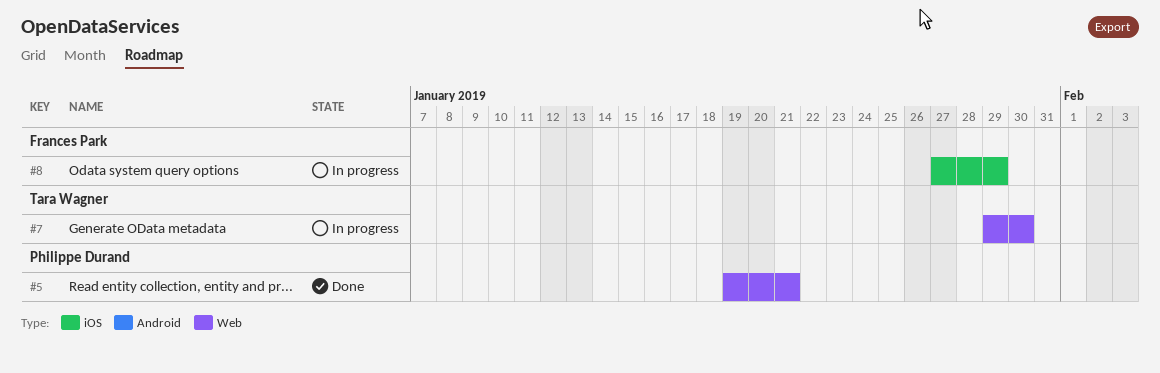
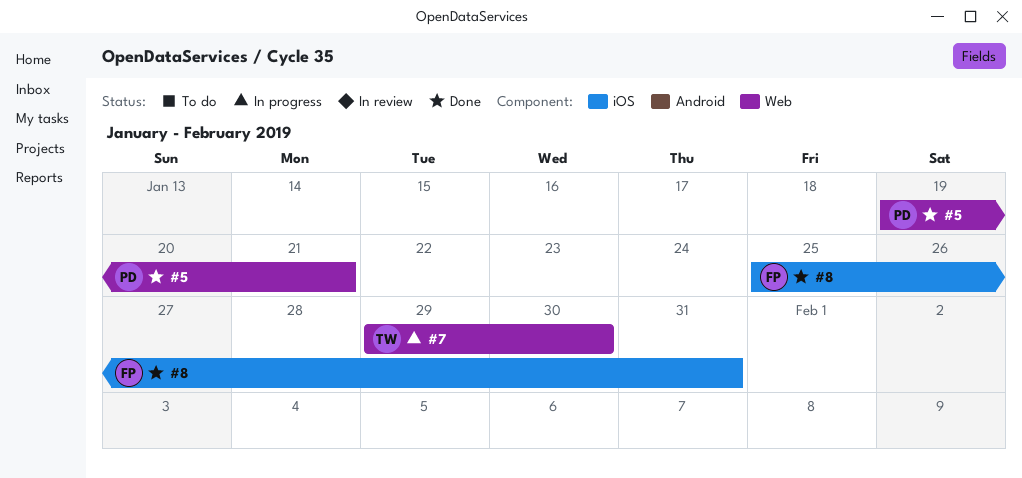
#8, status: In progress -> Done
#8, start: Jan 27 -> Jan 25
#8, due: Jan 29 -> Jan 31

